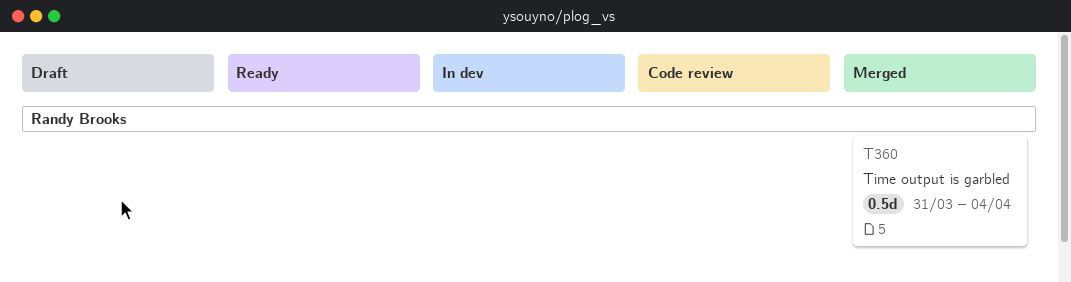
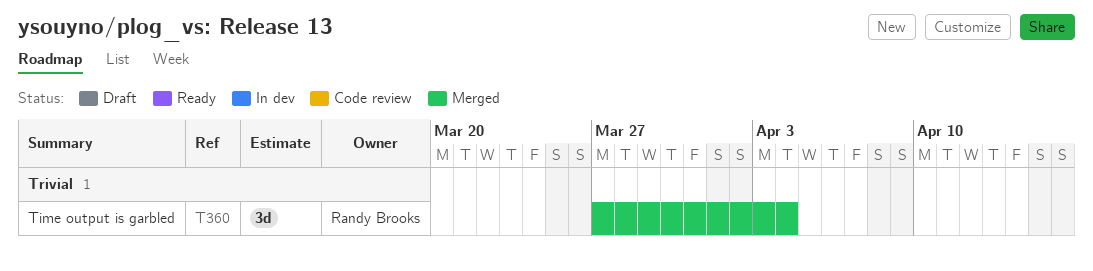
T360, estimate: 0.5d -> 3d
T360, start: Mar 31 -> Mar 27

